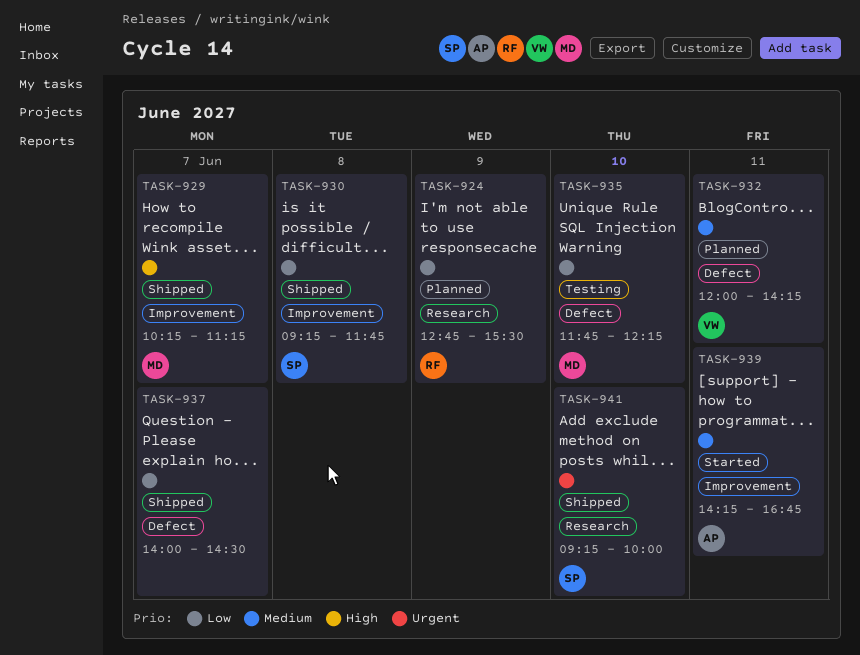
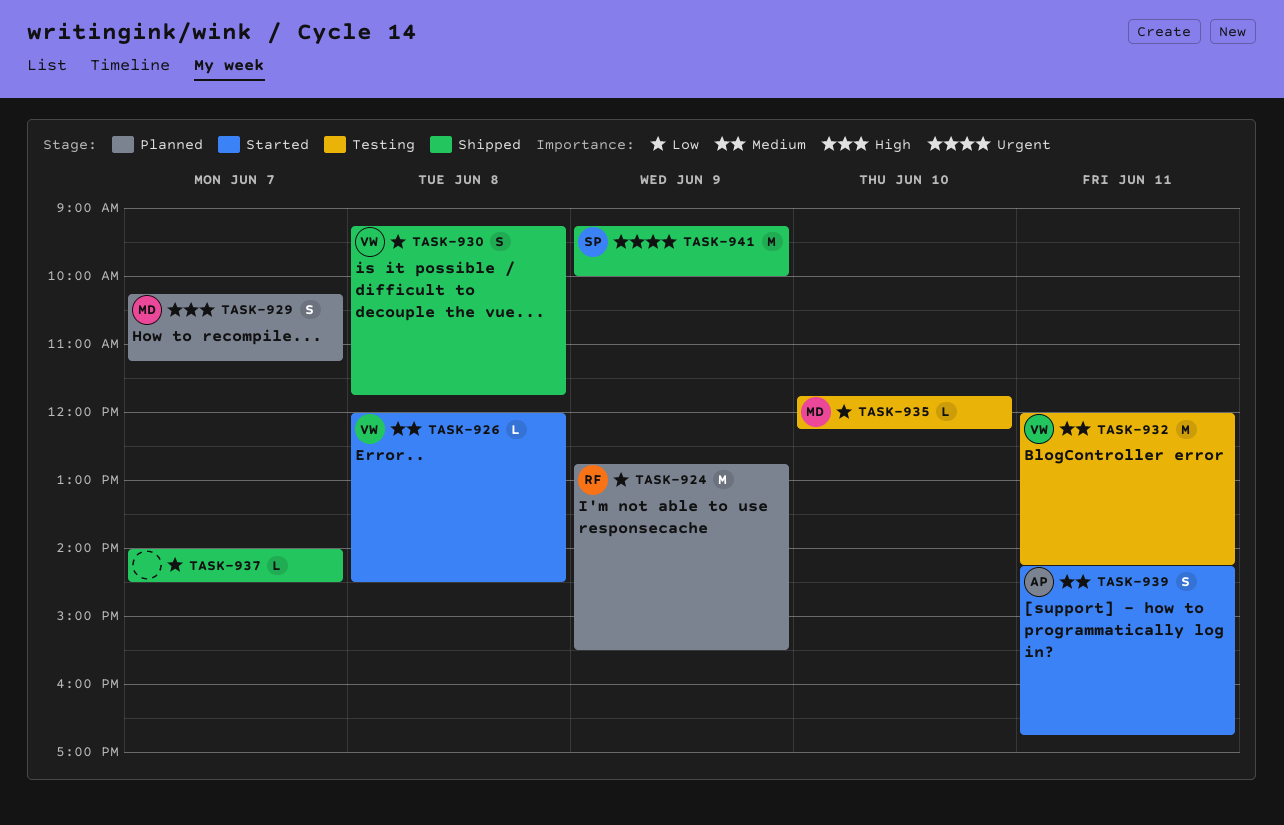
TASK-926: none -> present
TASK-929, status: Shipped -> Planned
TASK-930, owner: SP -> VW
TASK-932, status: Planned -> Testing
TASK-941, day: Jun 10 -> Jun 9

